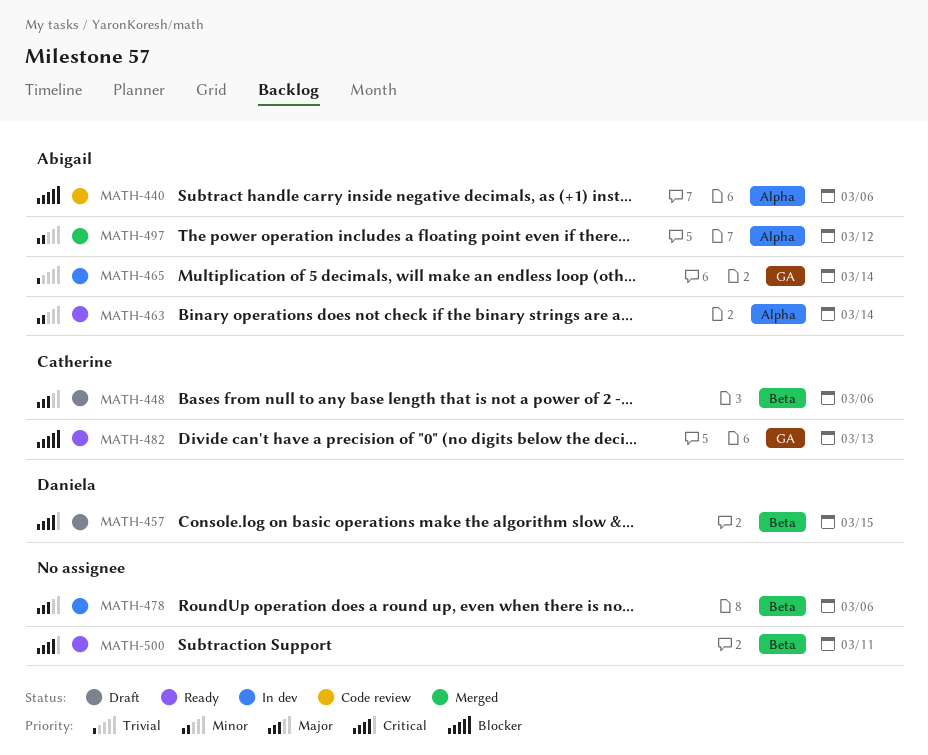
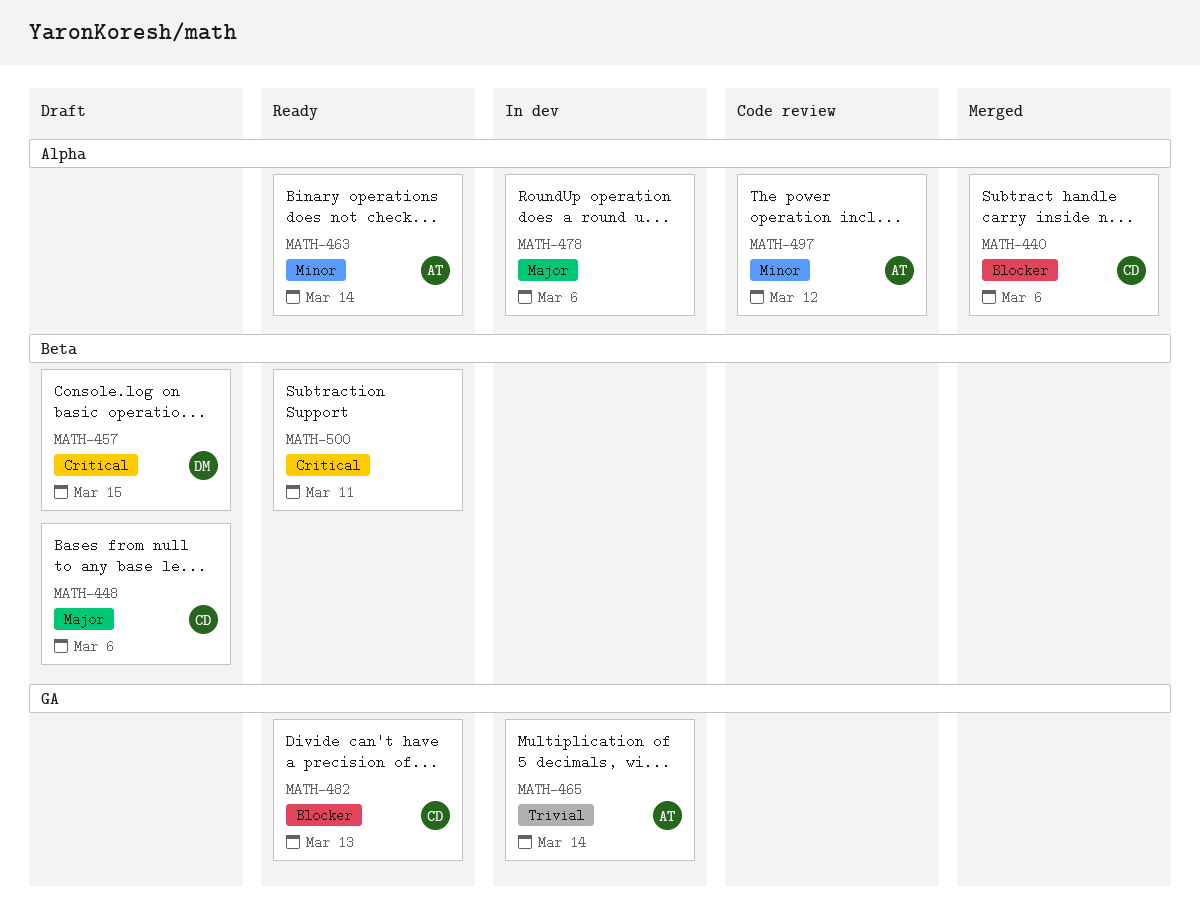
MATH-440, status: Code review -> Merged
MATH-440, owner: Abigail -> Catherine
MATH-478, label: Beta -> Alpha
MATH-497, status: Merged -> Code review

